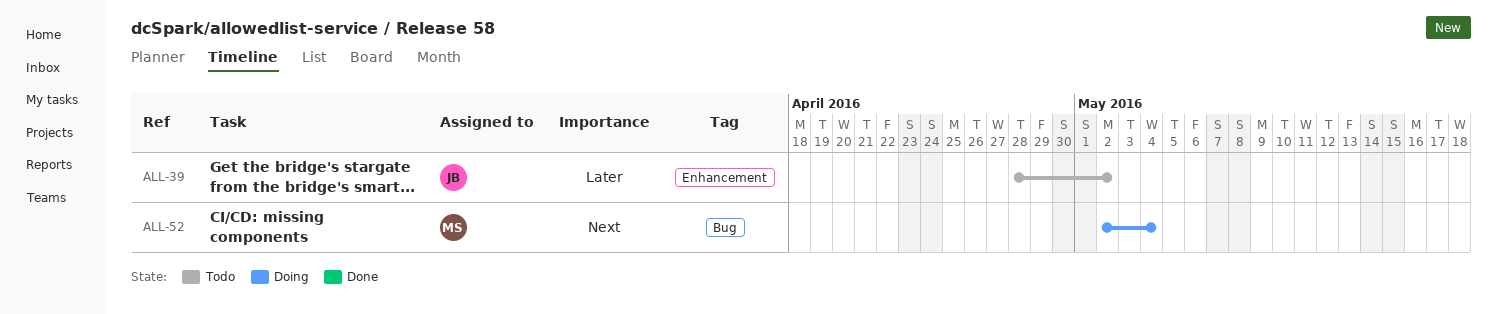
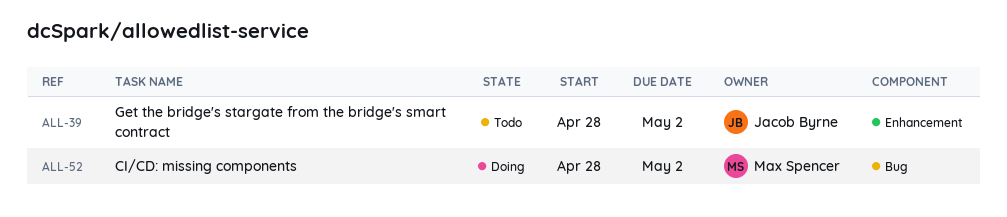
ALL-52, start: May 2 -> Apr 28
ALL-52, due: May 4 -> May 2

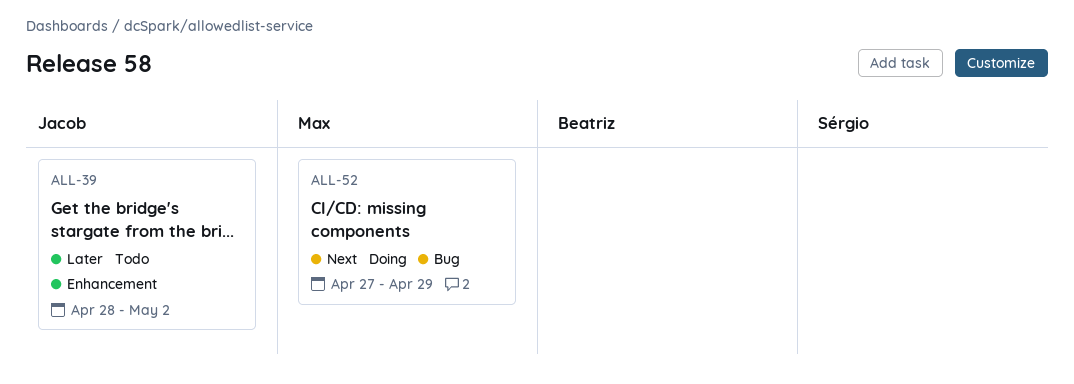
ALL-52, start: Apr 28 -> Apr 27
ALL-52, due: May 2 -> Apr 29

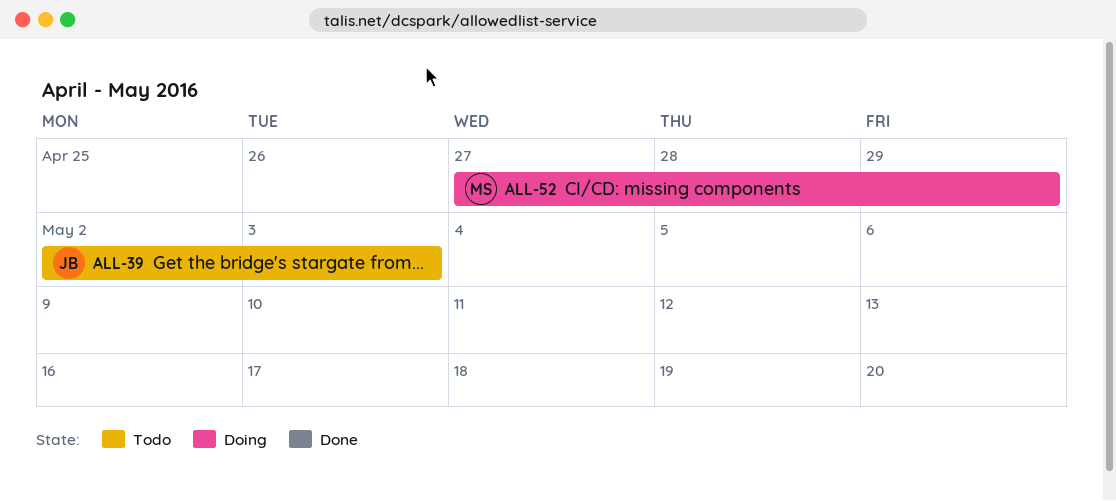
ALL-39, start: Apr 28 -> May 2
ALL-39, due: May 2 -> May 3

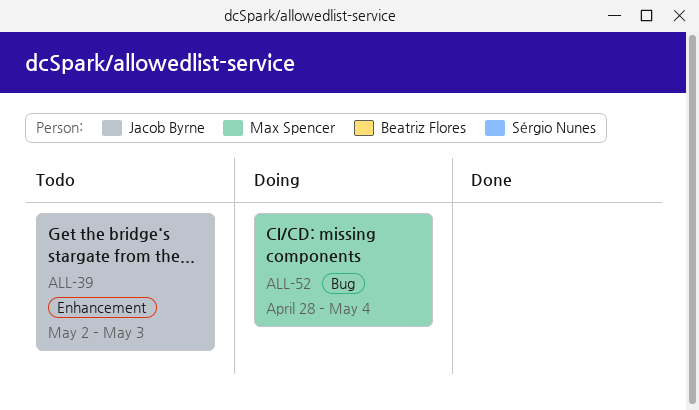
ALL-52, start: Apr 27 -> Apr 28
ALL-52, due: Apr 29 -> May 4

